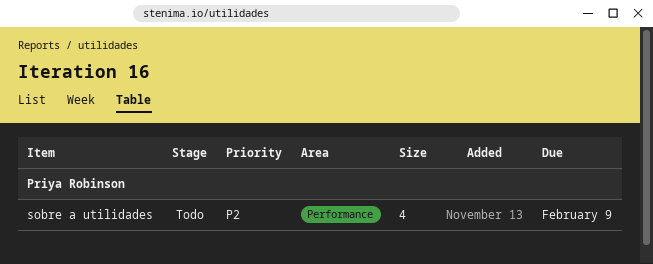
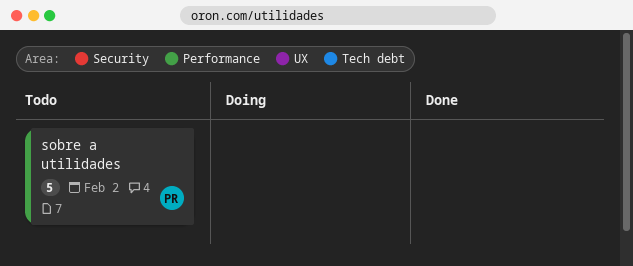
sobre a utilidades, estimate: 4 -> 5
sobre a utilidades, due: Feb 9 -> Feb 2

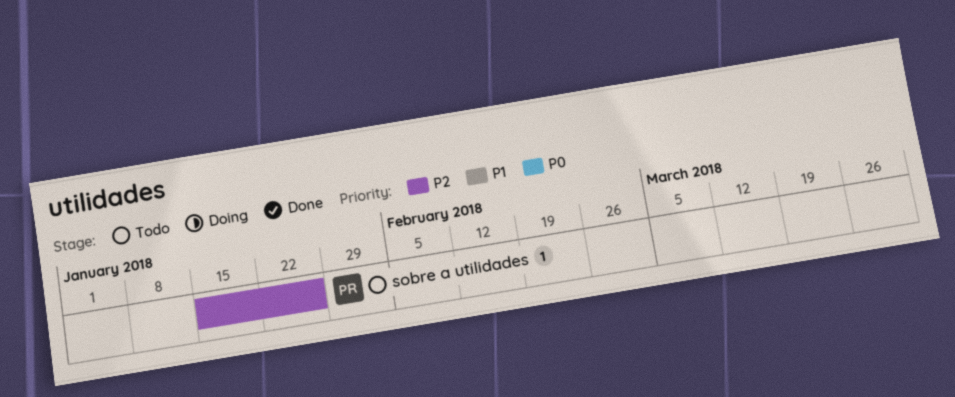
sobre a utilidades, estimate: 5 -> 1
sobre a utilidades, due: Feb 2 -> Jan 26

